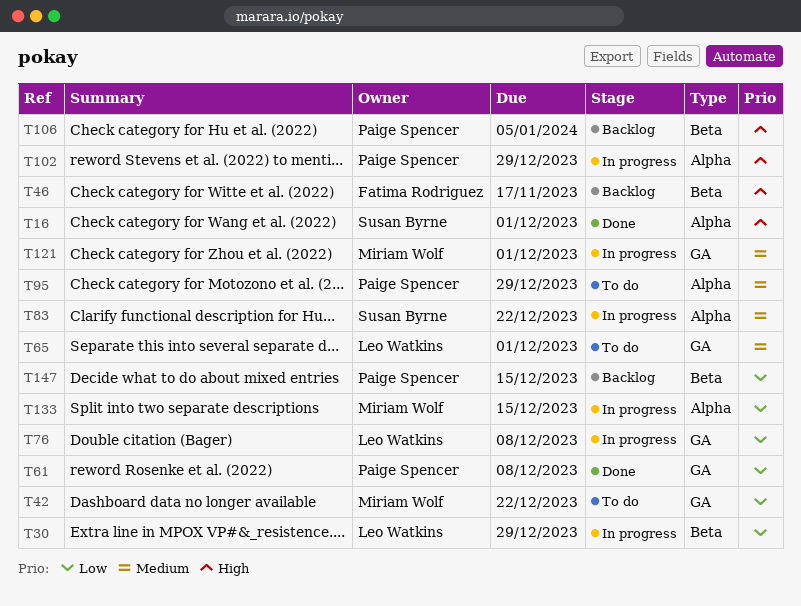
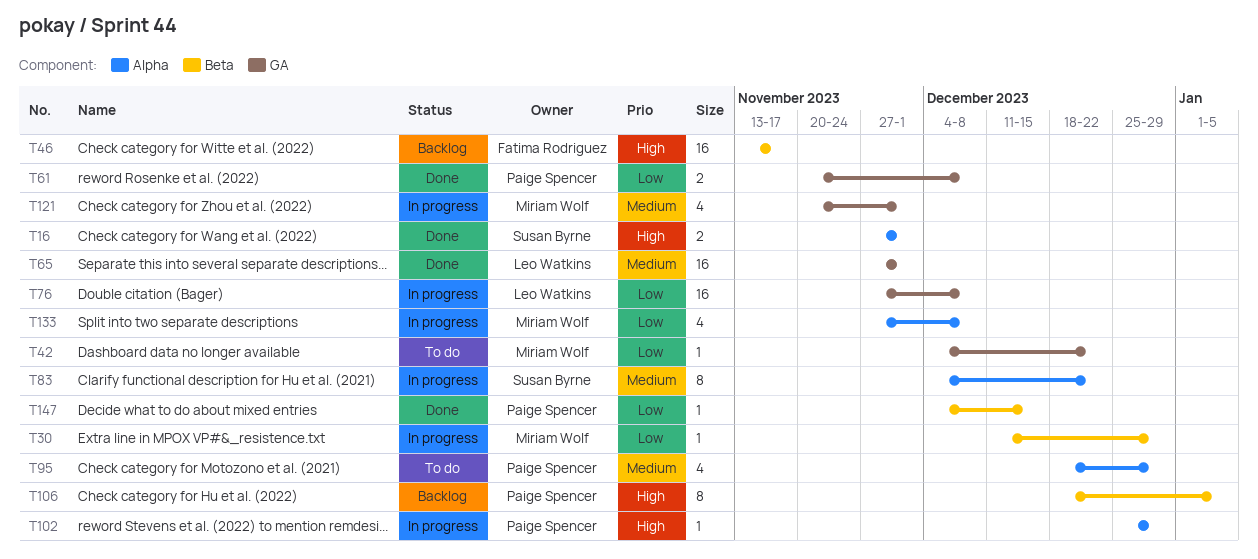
T30, owner: Leo Watkins -> Miriam Wolf
T65, status: To do -> Done
T133, due: Dec 15 -> Dec 8
T147, status: Backlog -> Done

